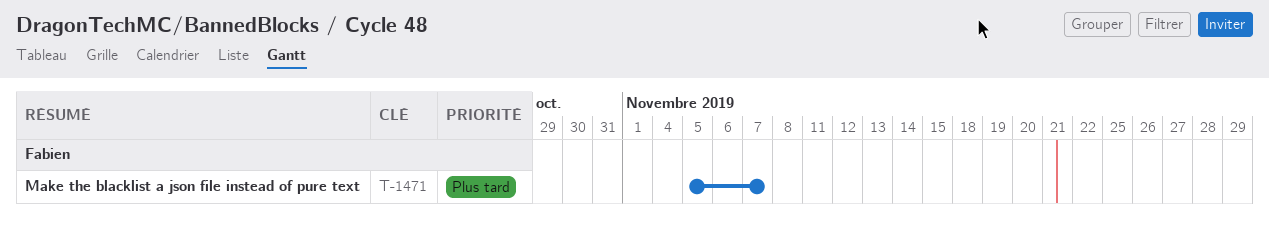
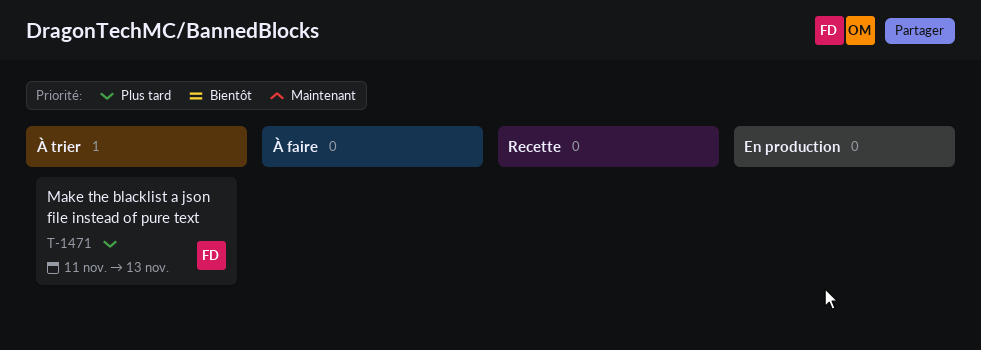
T-1471, start: Nov 5 -> Nov 11
T-1471, due: Nov 7 -> Nov 13

